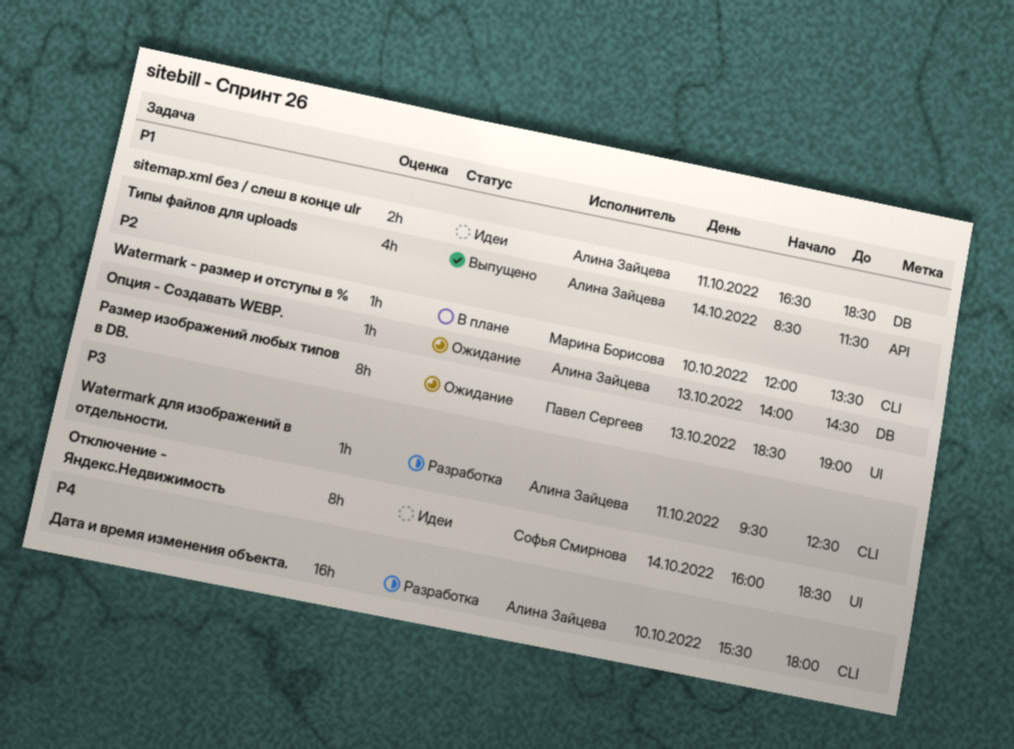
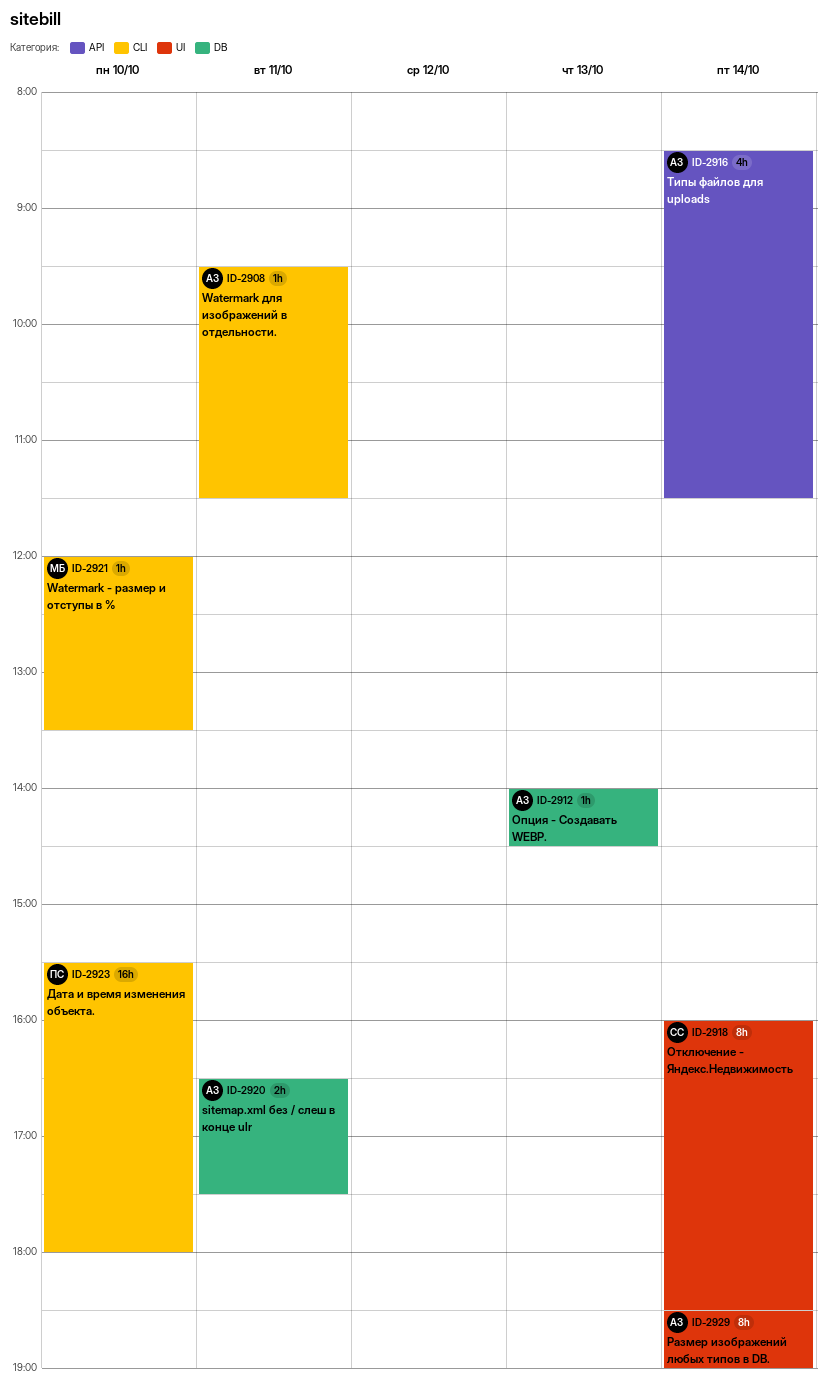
sitemap.xml без / слеш в конце ulr, ends: 18:30 -> 17:30
Watermark для изображений в отдельности., ends: 12:30 -> 11:30
Дата и время изменения объекта., owner: Алина Зайцева -> Павел Сергеев
Размер изображений любых типов в DB., owner: Павел Сергеев -> Алина Зайцева
Размер изображений любых типов в DB., day: Oct 13 -> Oct 14

